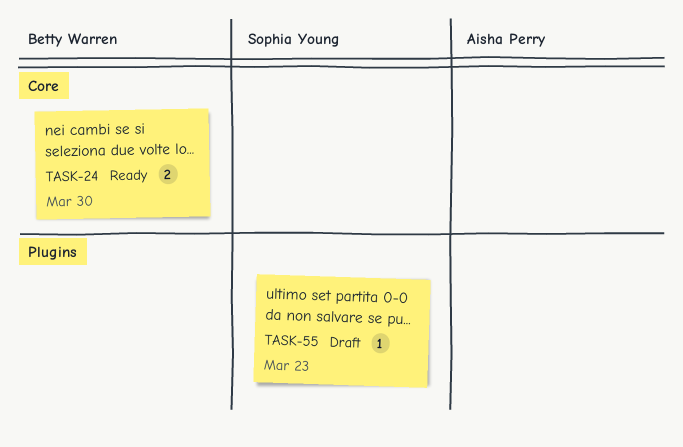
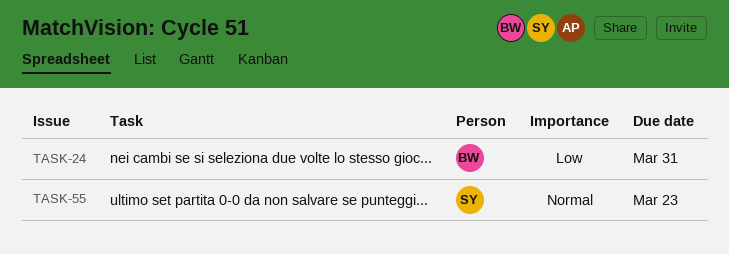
TASK-24, due: Mar 30 -> Mar 31

